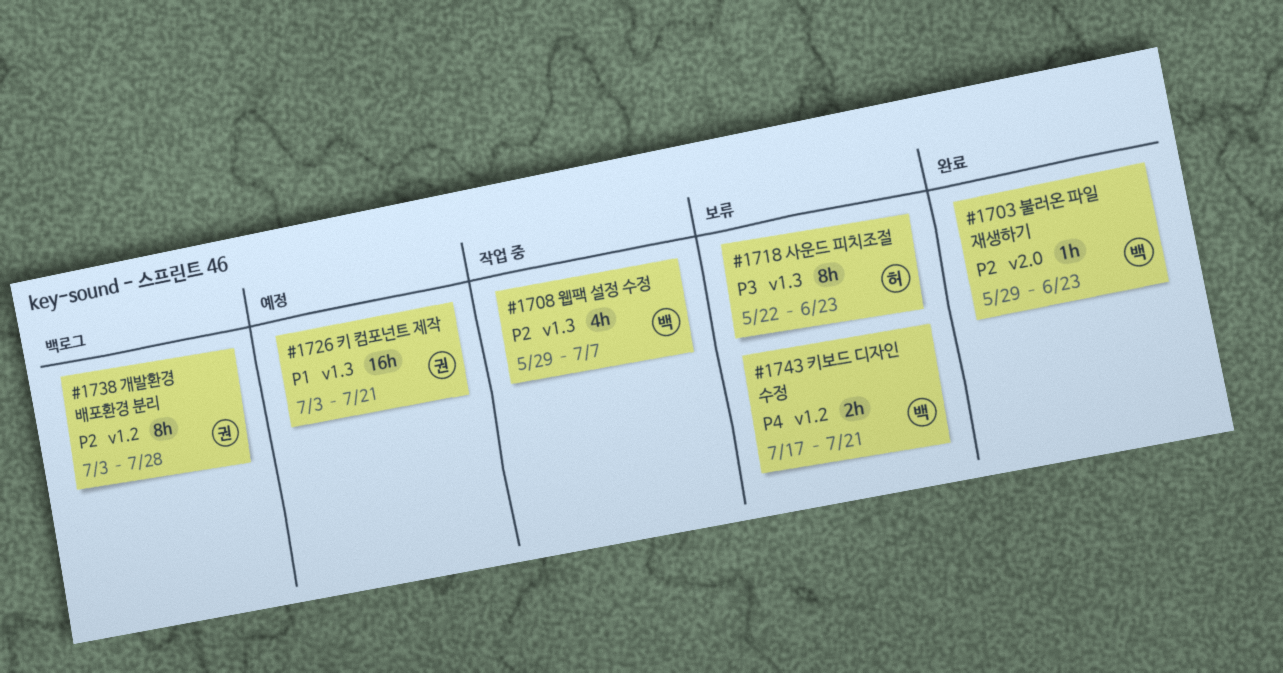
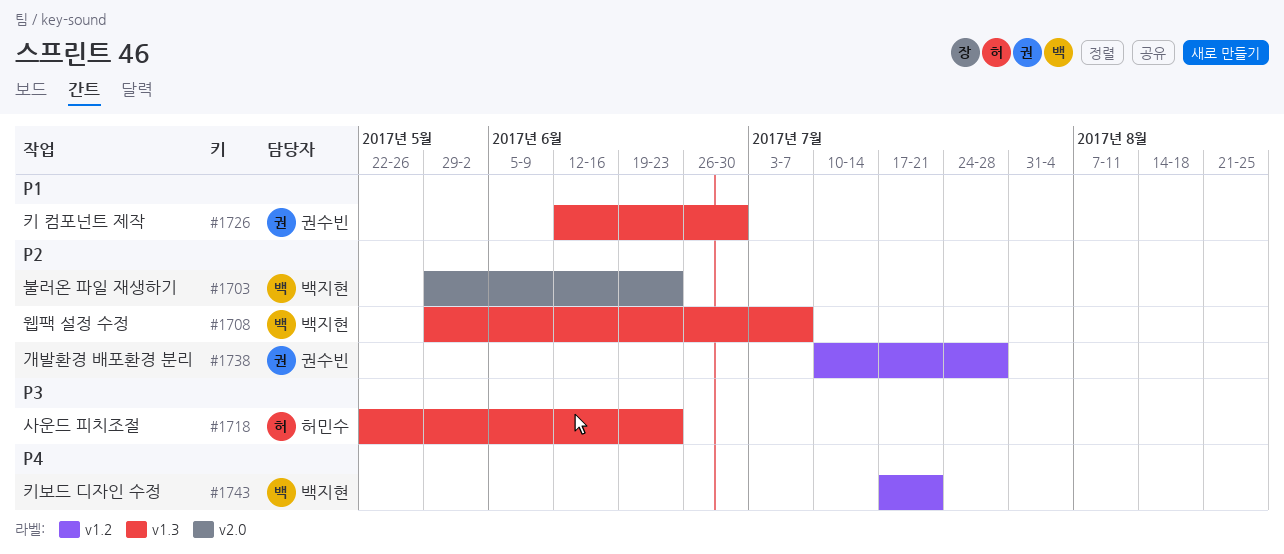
#1726, start: Jul 3 -> Jun 12
#1726, due: Jul 21 -> Jun 30
#1738, start: Jul 3 -> Jul 10

